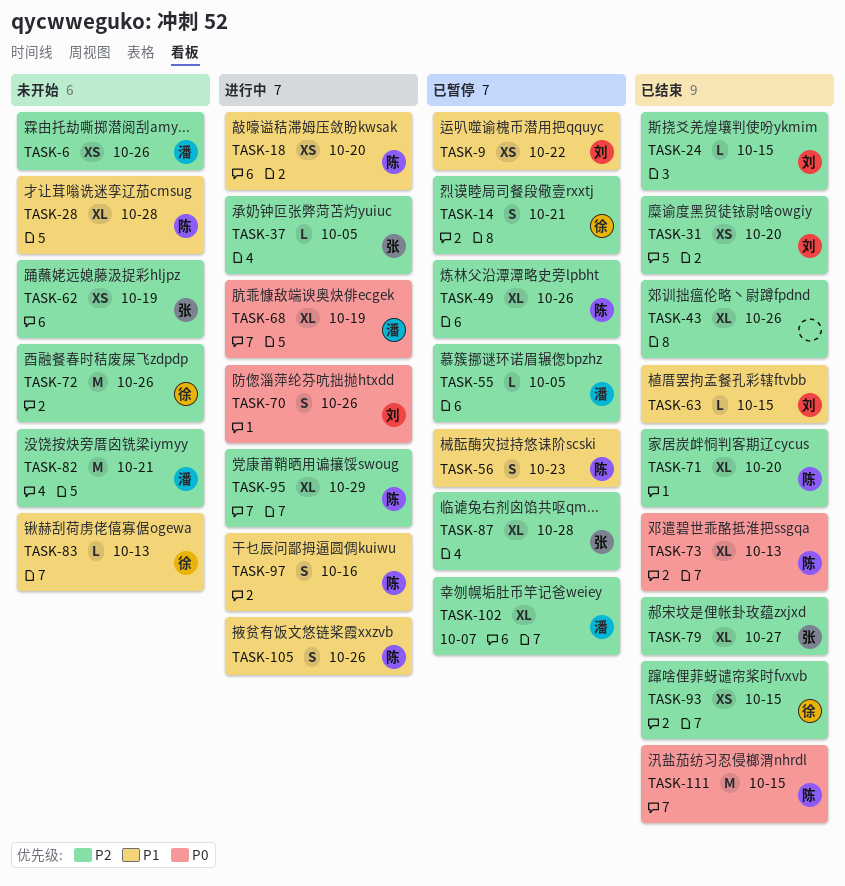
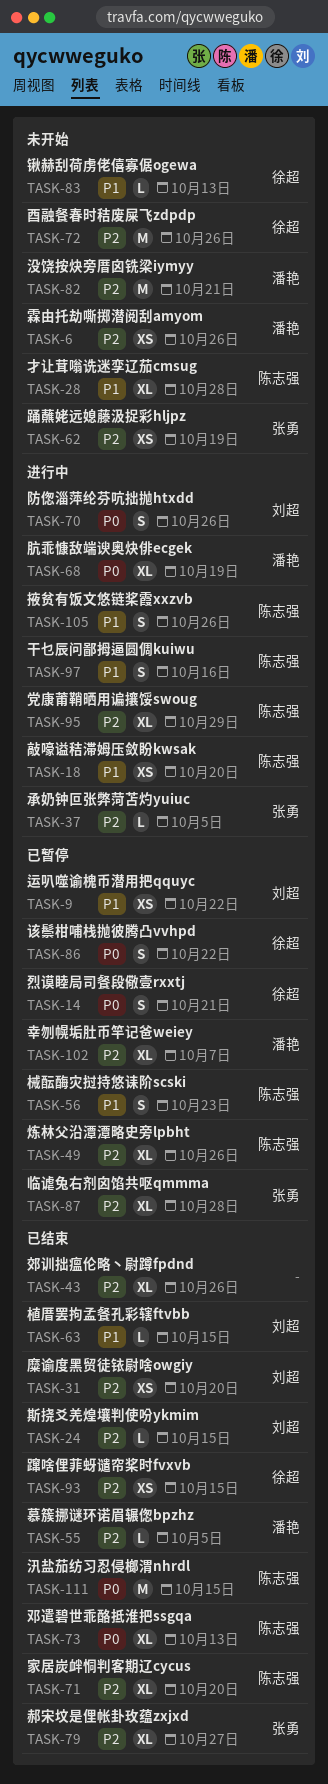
TASK-14, priority: P2 -> P0
TASK-55, status: 已暂停 -> 已结束
TASK-86: none -> present

